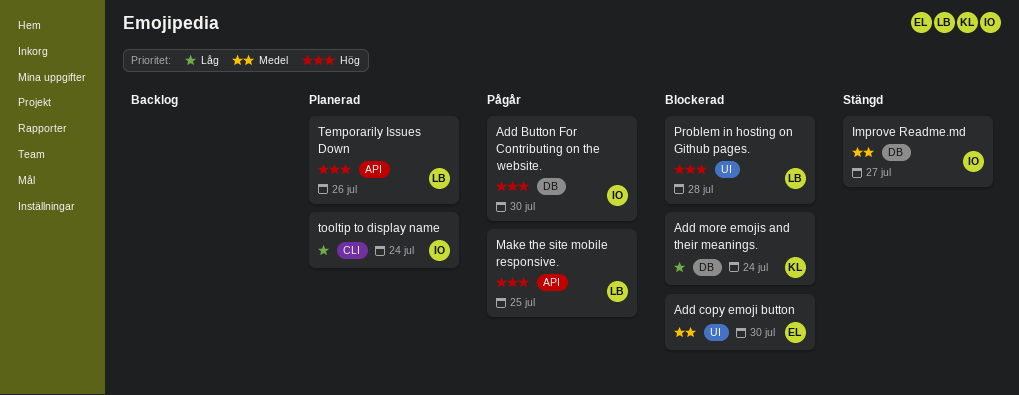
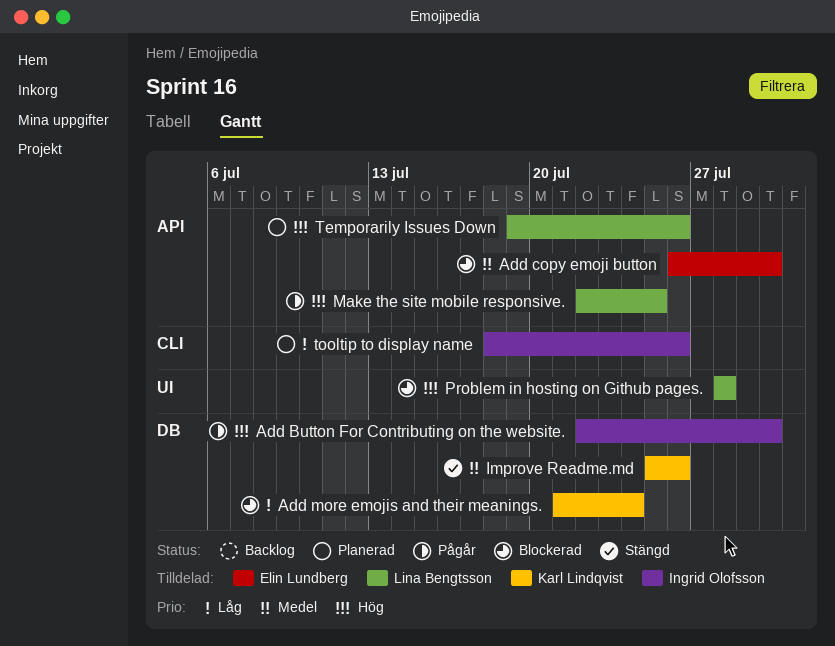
Add copy emoji button, label: UI -> API
Improve Readme.md, owner: Ingrid Olofsson -> Karl Lindqvist
Improve Readme.md, due: Jul 27 -> Jul 26
tooltip to display name, due: Jul 24 -> Jul 26

